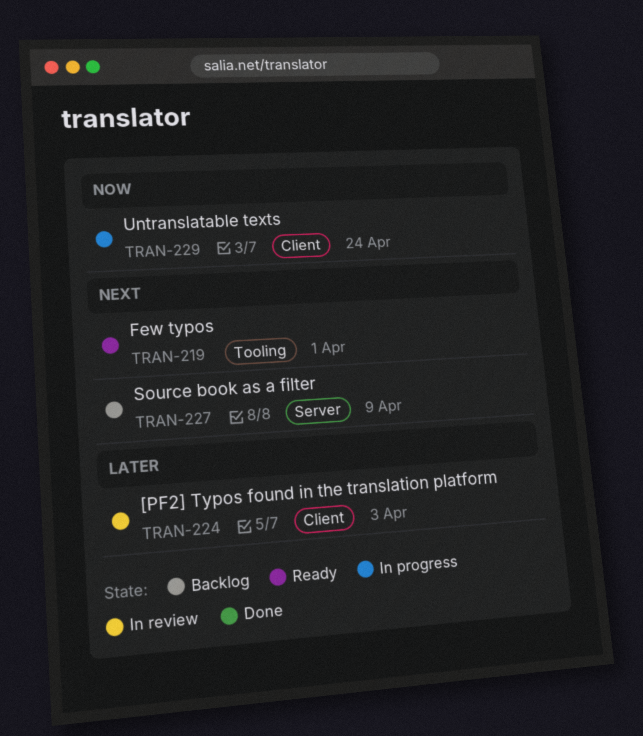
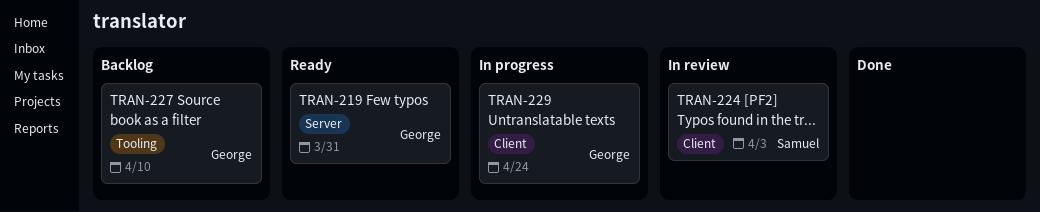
TRAN-219, label: Tooling -> Server
TRAN-219, due: Apr 1 -> Mar 31
TRAN-227, label: Server -> Tooling
TRAN-227, due: Apr 9 -> Apr 10

